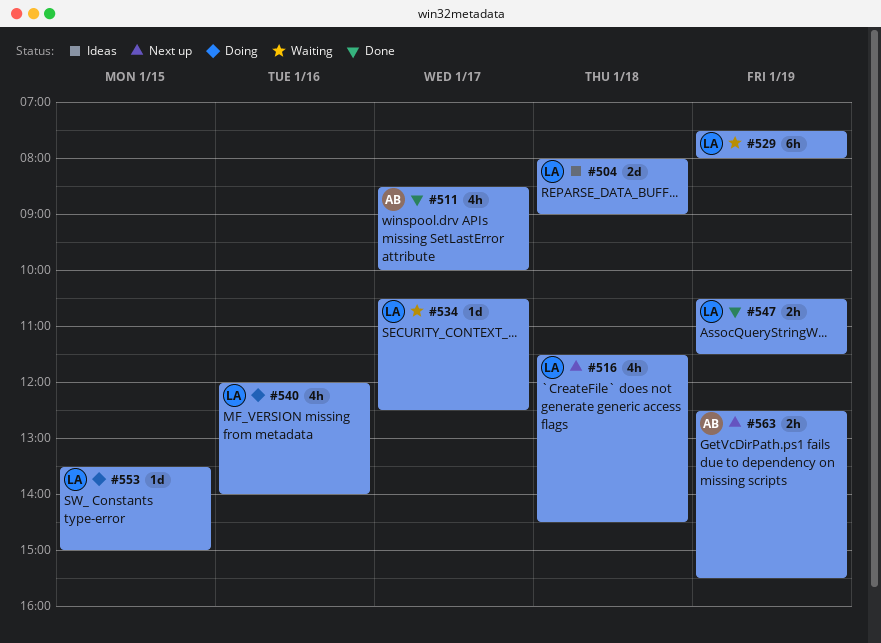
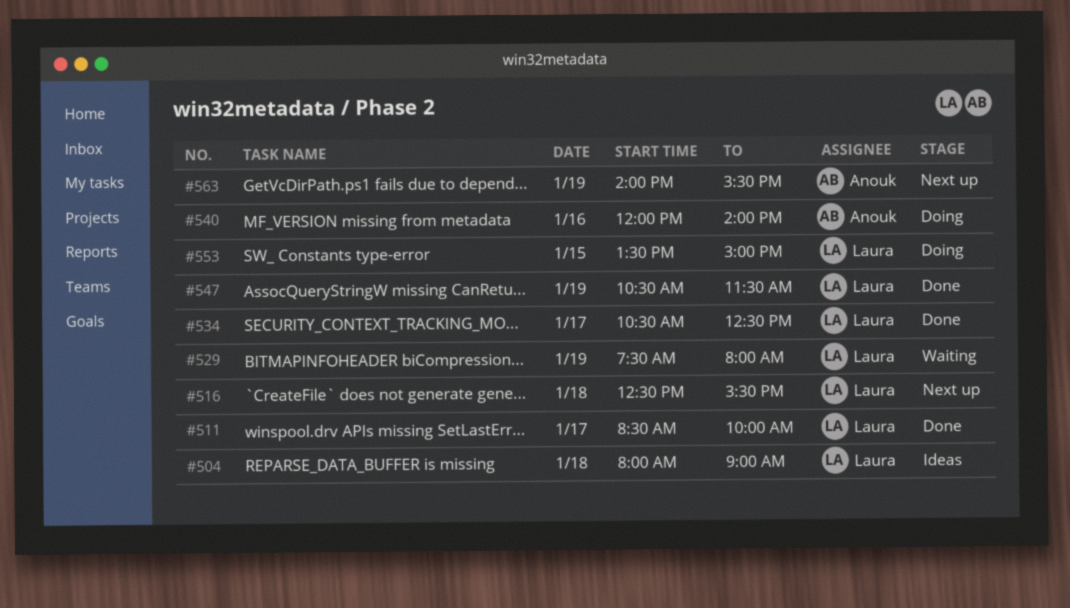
#511, owner: Anouk -> Laura
#516, begins: 11:30 -> 12:30
#516, ends: 14:30 -> 15:30
#534, status: Waiting -> Done
#540, owner: Laura -> Anouk
#563, begins: 12:30 -> 14:00

